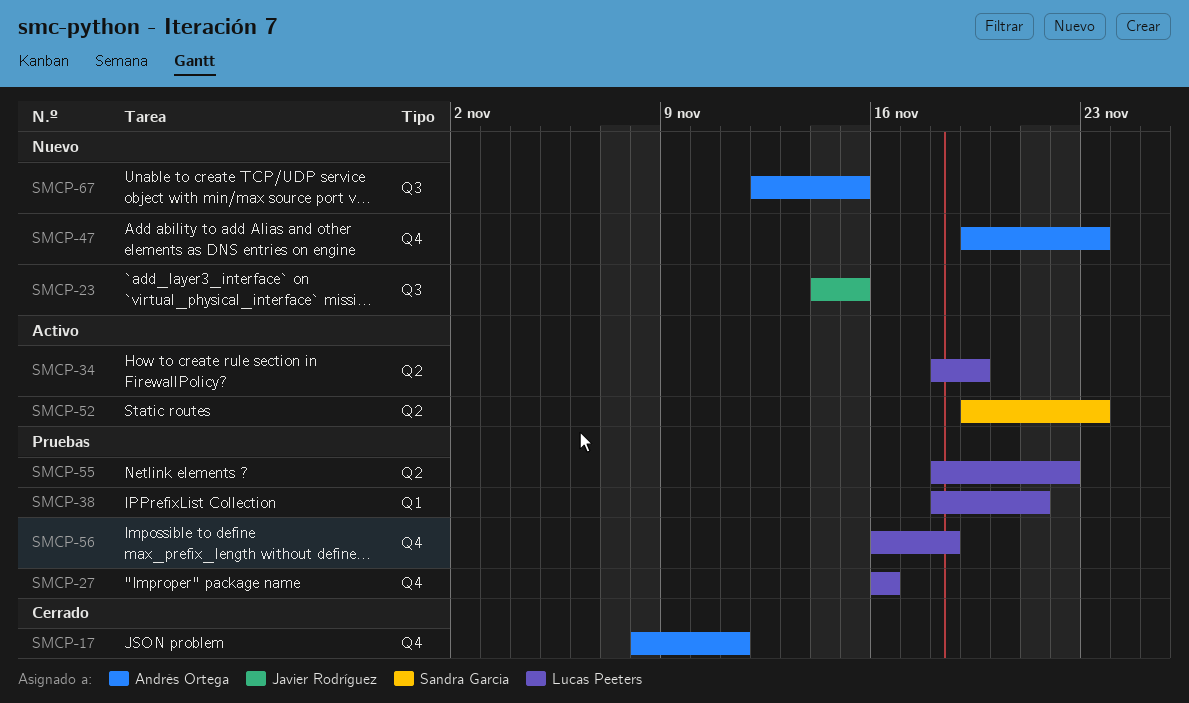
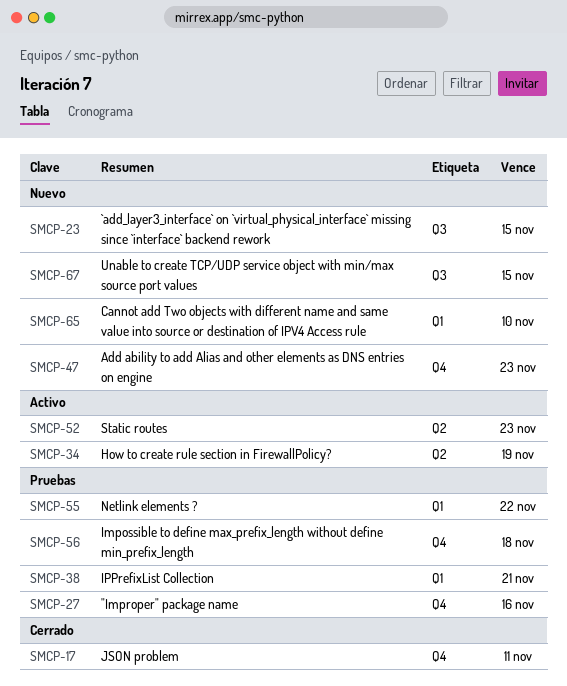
SMCP-55, label: Q2 -> Q1
SMCP-65: none -> present

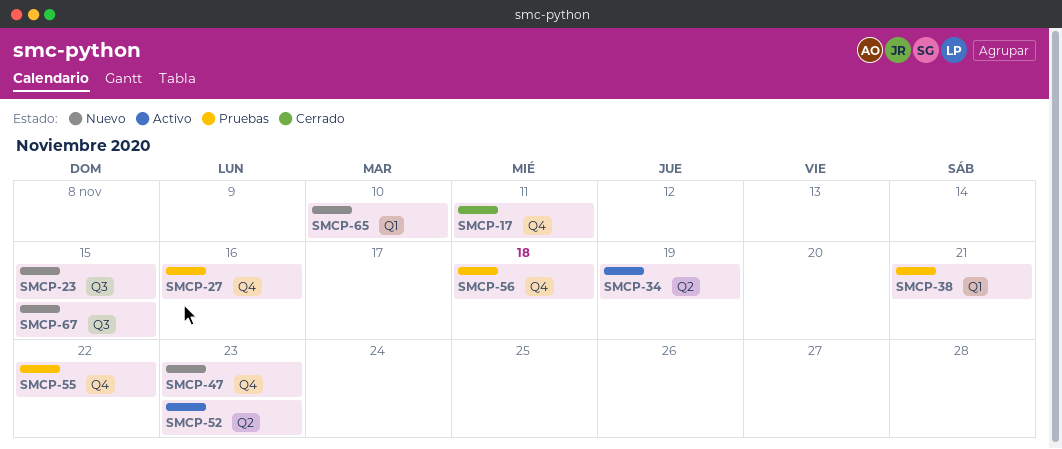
SMCP-55, label: Q1 -> Q4

